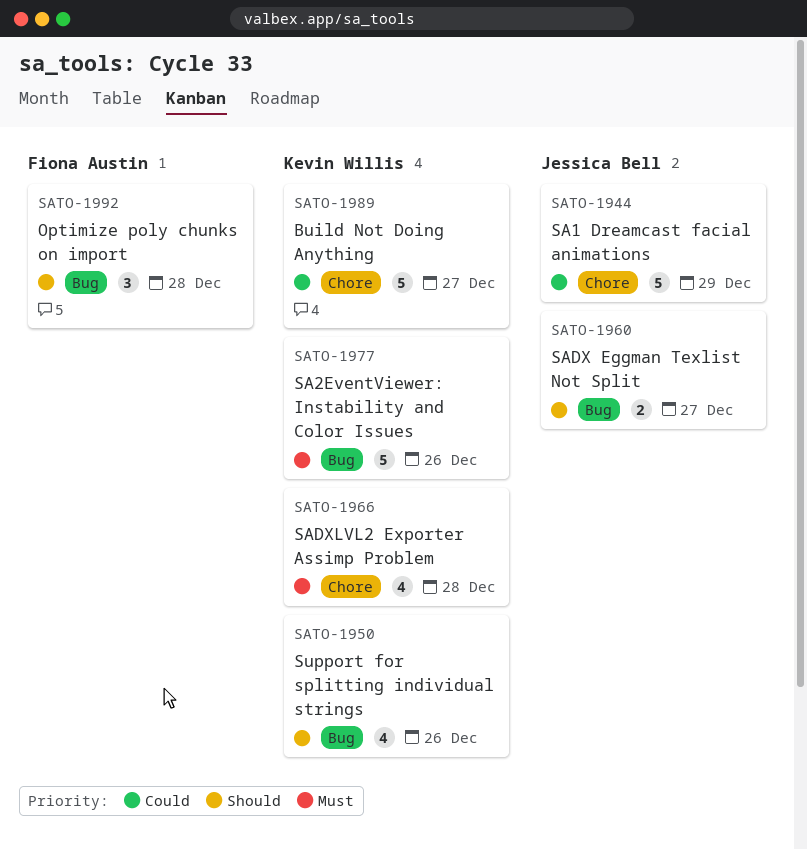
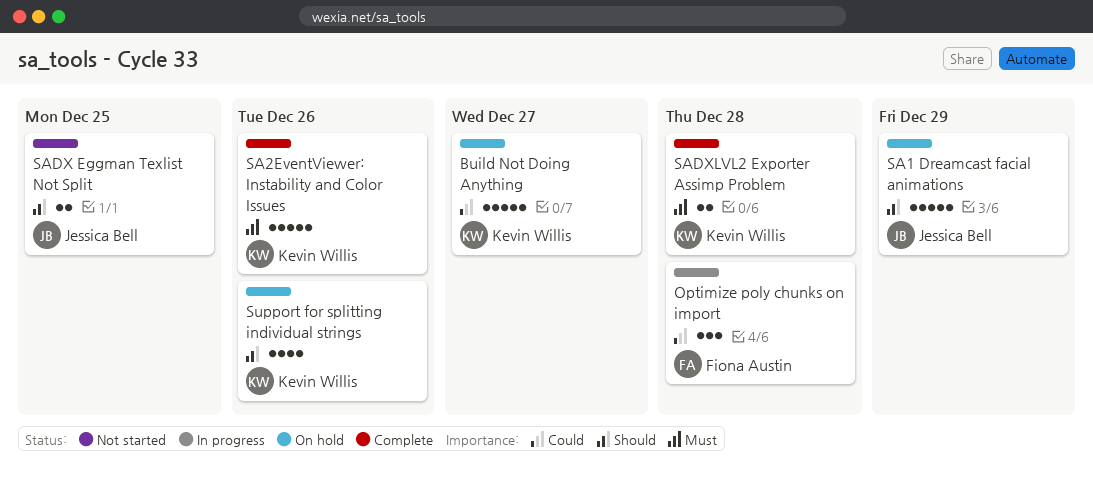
Optimize poly chunks on import, priority: Should -> Could
SA1 Dreamcast facial animations, priority: Could -> Should
SADX Eggman Texlist Not Split, due: Dec 27 -> Dec 25
SADXLVL2 Exporter Assimp Problem, estimate: 4 -> 2

